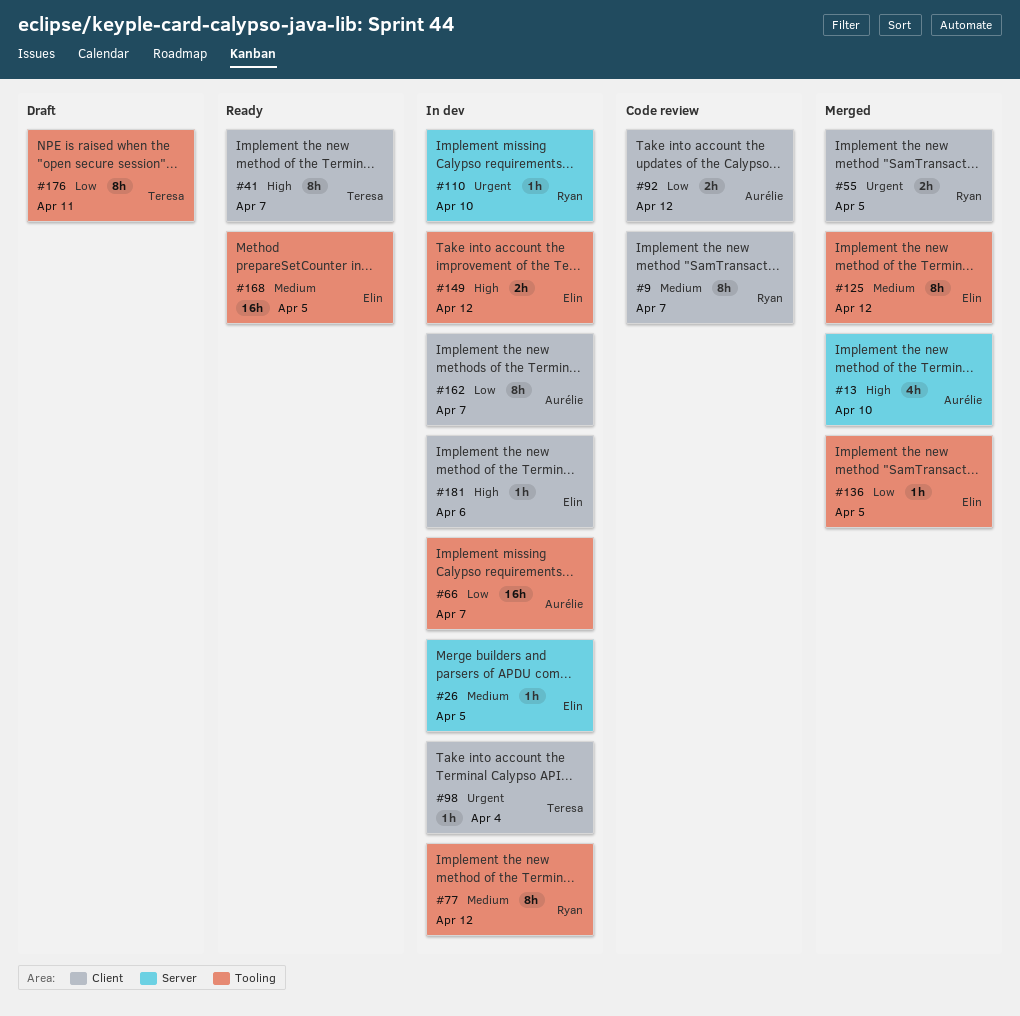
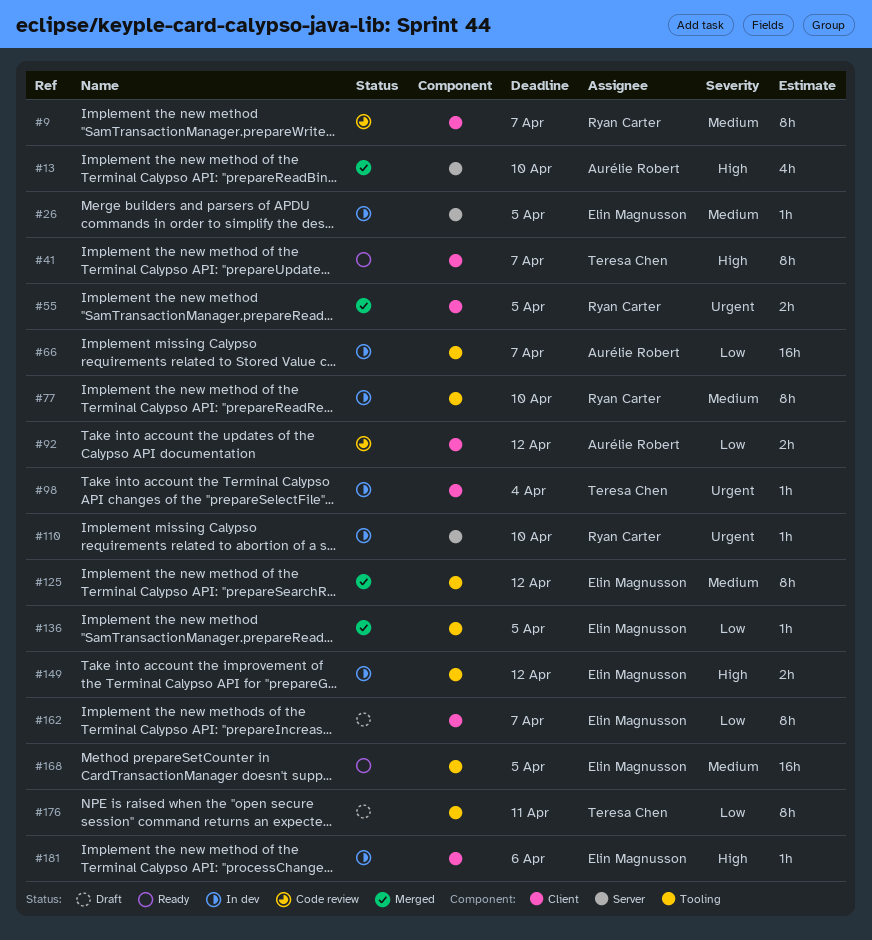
#77, due: Apr 12 -> Apr 10
#162, status: In dev -> Draft
#162, owner: Aurélie Robert -> Elin Magnusson

